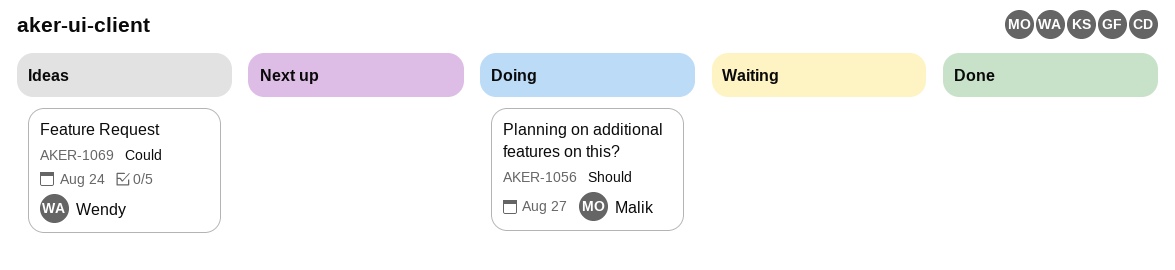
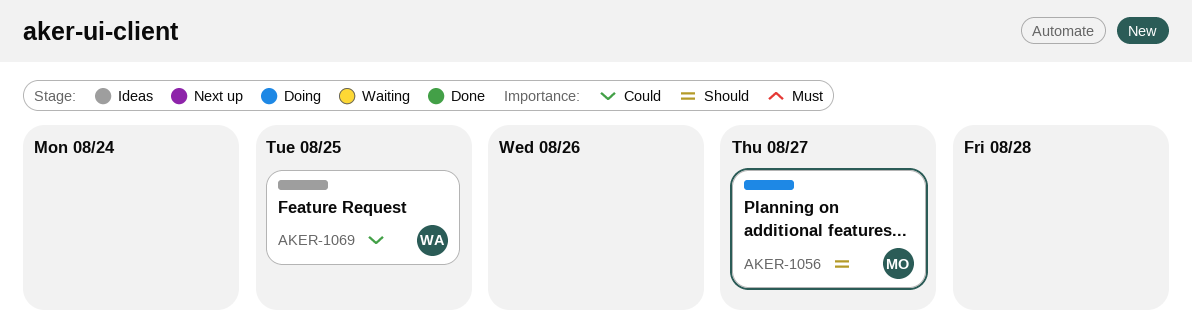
AKER-1069, due: Aug 24 -> Aug 25

